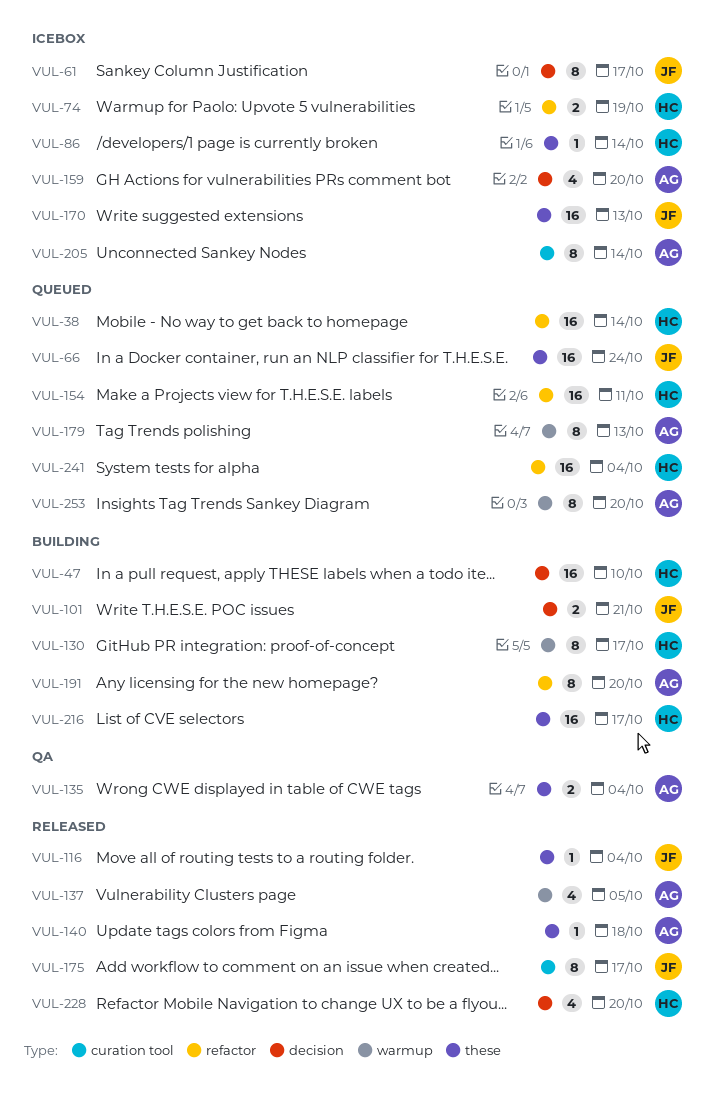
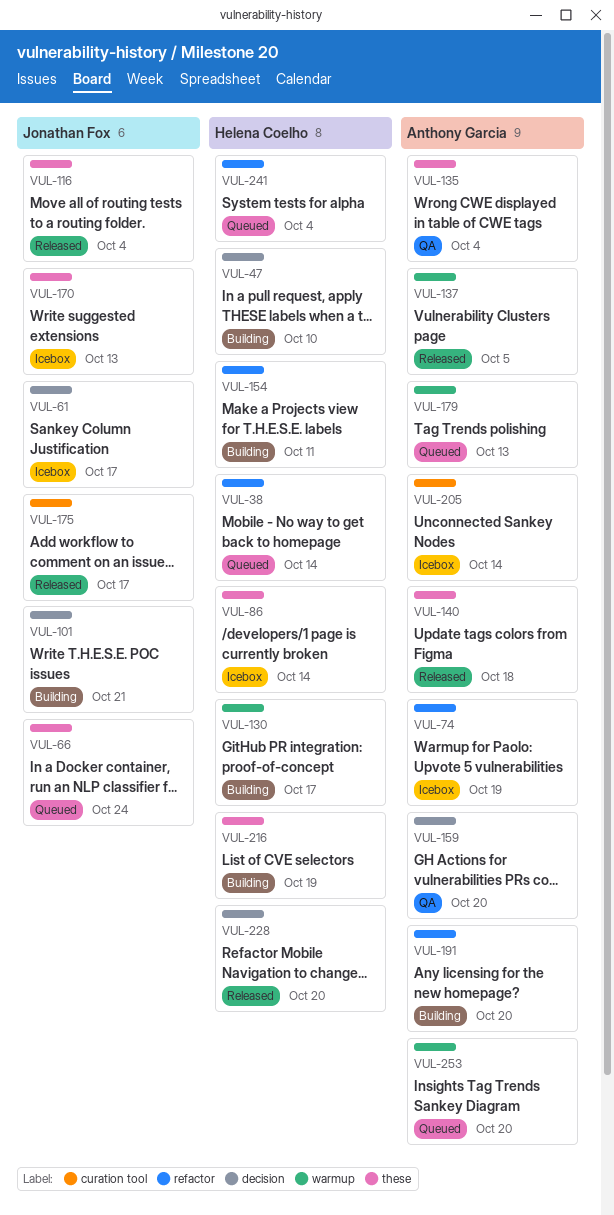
VUL-74, owner: Helena Coelho -> Anthony Garcia
VUL-154, status: Queued -> Building
VUL-159, status: Icebox -> QA
VUL-216, due: Oct 17 -> Oct 19

